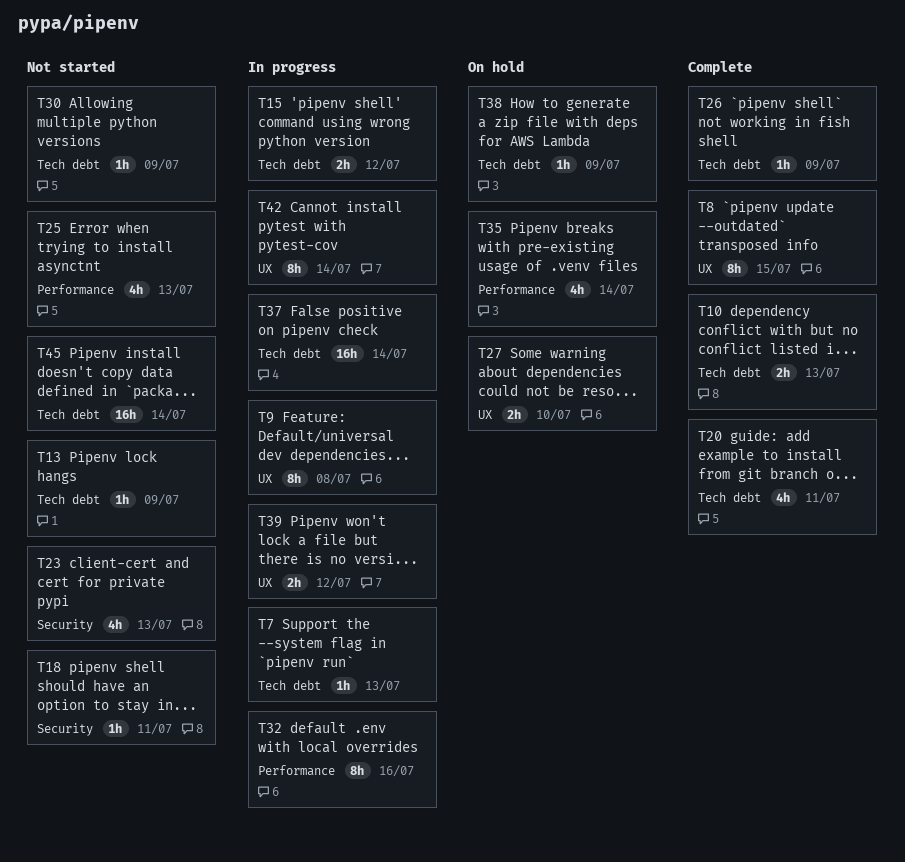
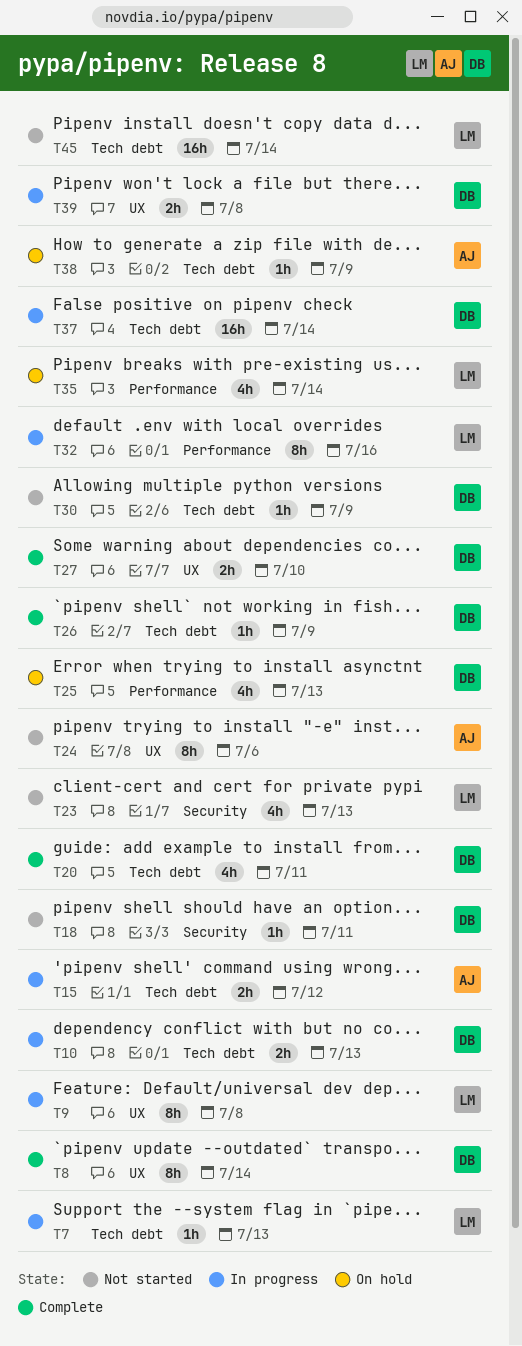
T8, due: Jul 15 -> Jul 14
T10, status: Complete -> In progress
T13: present -> none
T24: none -> present
T25, status: Not started -> On hold
T27, status: On hold -> Complete
T39, due: Jul 12 -> Jul 8
T42: present -> none

